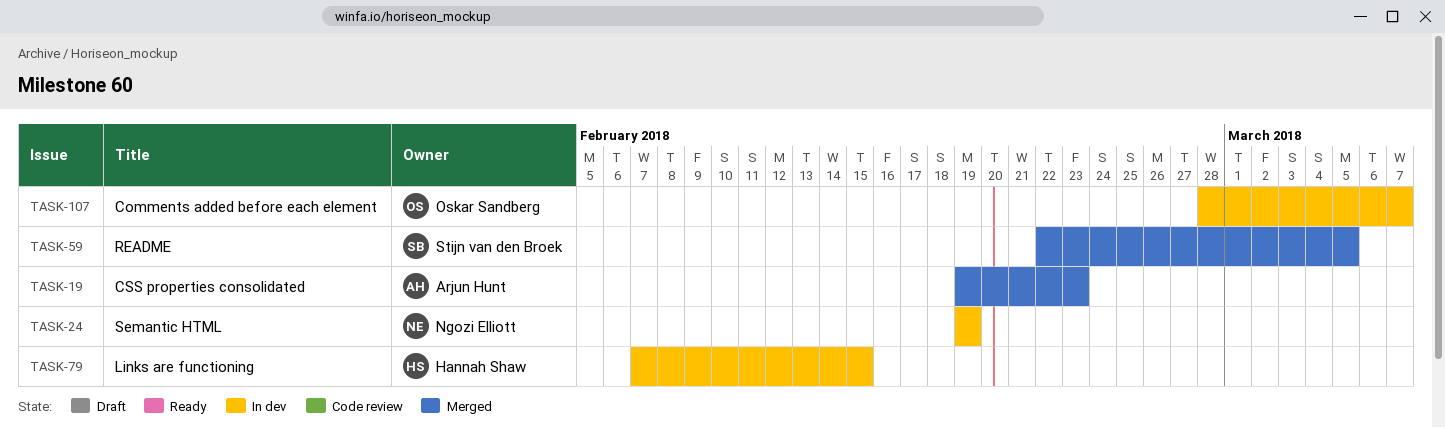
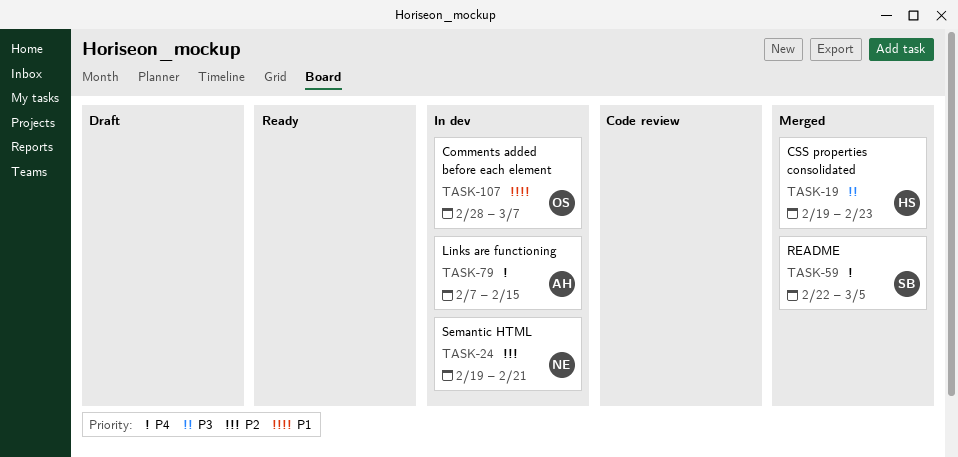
TASK-19, owner: Arjun Hunt -> Hannah Shaw
TASK-24, due: Feb 19 -> Feb 21
TASK-79, owner: Hannah Shaw -> Arjun Hunt

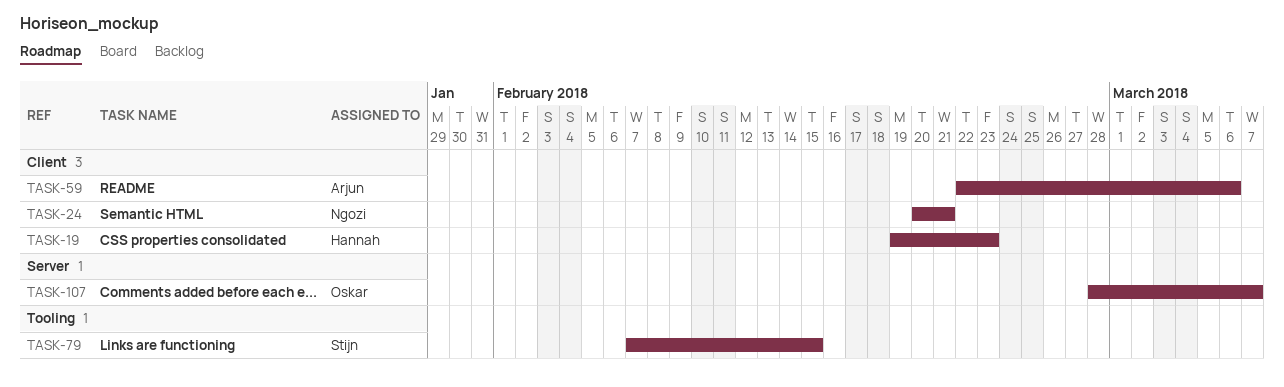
TASK-24, start: Feb 19 -> Feb 20
TASK-59, owner: Stijn -> Arjun
TASK-59, due: Mar 5 -> Mar 6
TASK-79, owner: Arjun -> Stijn

